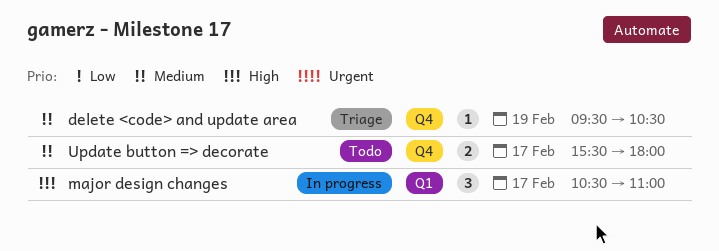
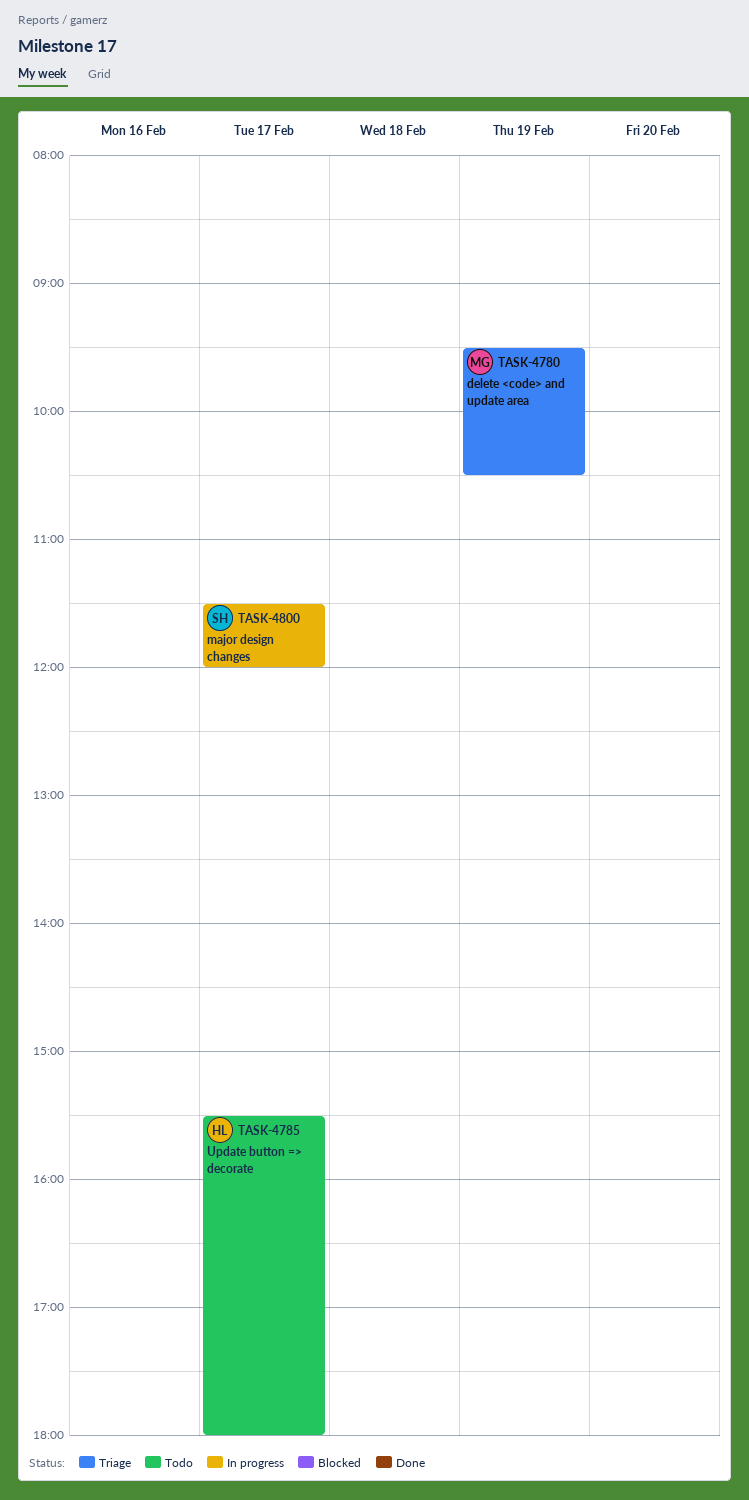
major design changes, begins: 10:30 -> 11:30
major design changes, ends: 11:00 -> 12:00

